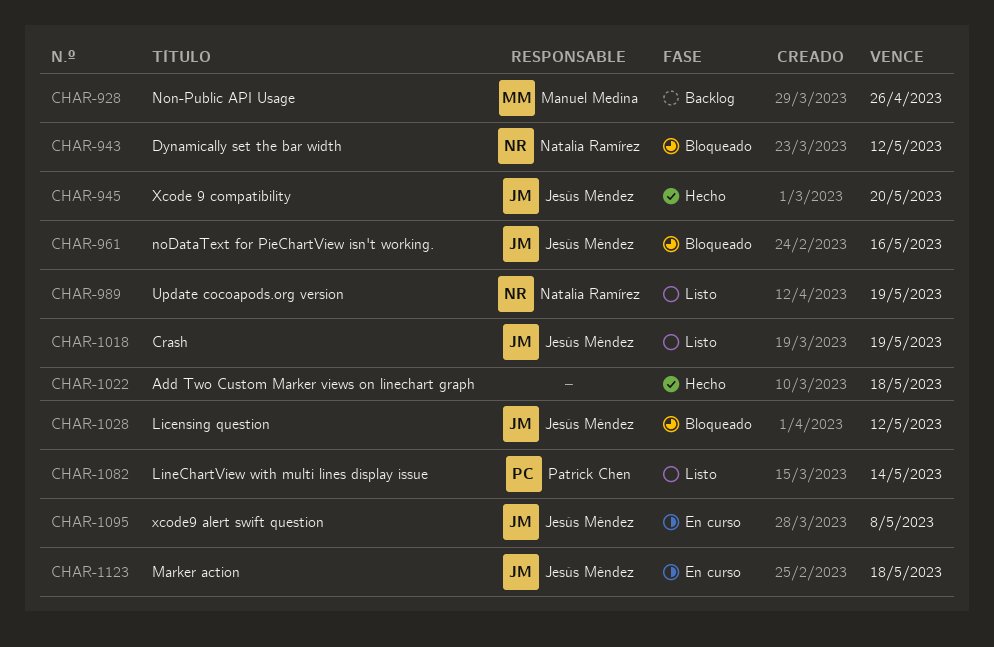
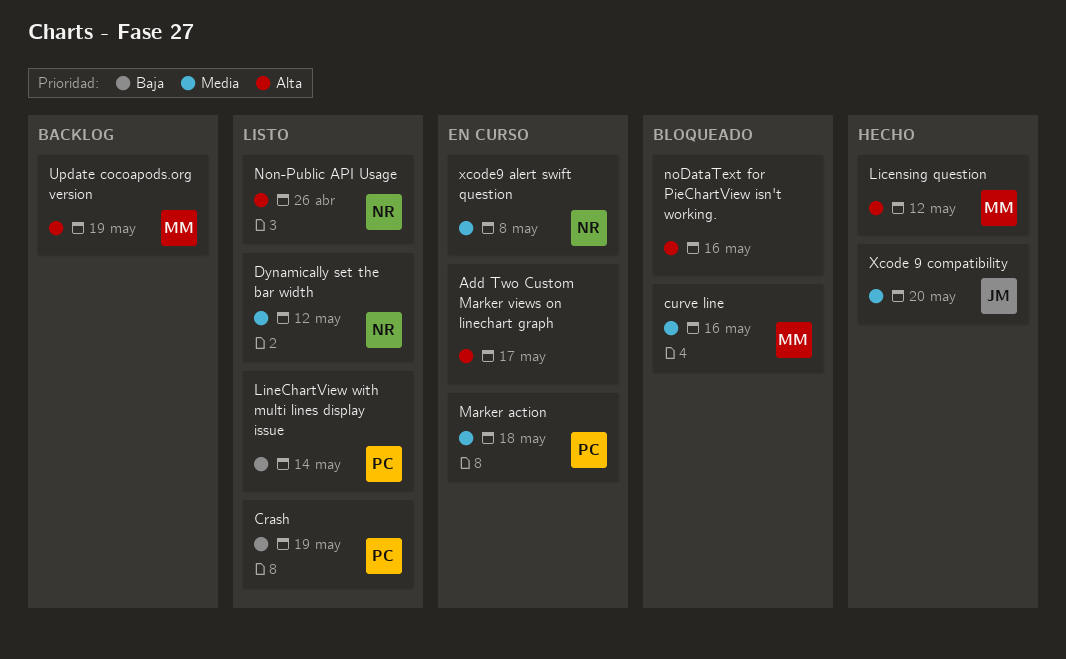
Add Two Custom Marker views on linechart graph, status: Hecho -> En curso
Add Two Custom Marker views on linechart graph, due: May 18 -> May 17
Crash, owner: Jesús Méndez -> Patrick Chen
curve line: none -> present
Dynamically set the bar width, status: Bloqueado -> Listo
Licensing question, status: Bloqueado -> Hecho
Licensing question, owner: Jesús Méndez -> Manuel Medina
Marker action, owner: Jesús Méndez -> Patrick Chen
noDataText for PieChartView isn't working., owner: Jesús Méndez -> none
Non-Public API Usage, status: Backlog -> Listo
Non-Public API Usage, owner: Manuel Medina -> Natalia Ramírez
Update cocoapods.org version, status: Listo -> Backlog
Update cocoapods.org version, owner: Natalia Ramírez -> Manuel Medina
xcode9 alert swift question, owner: Jesús Méndez -> Natalia Ramírez

